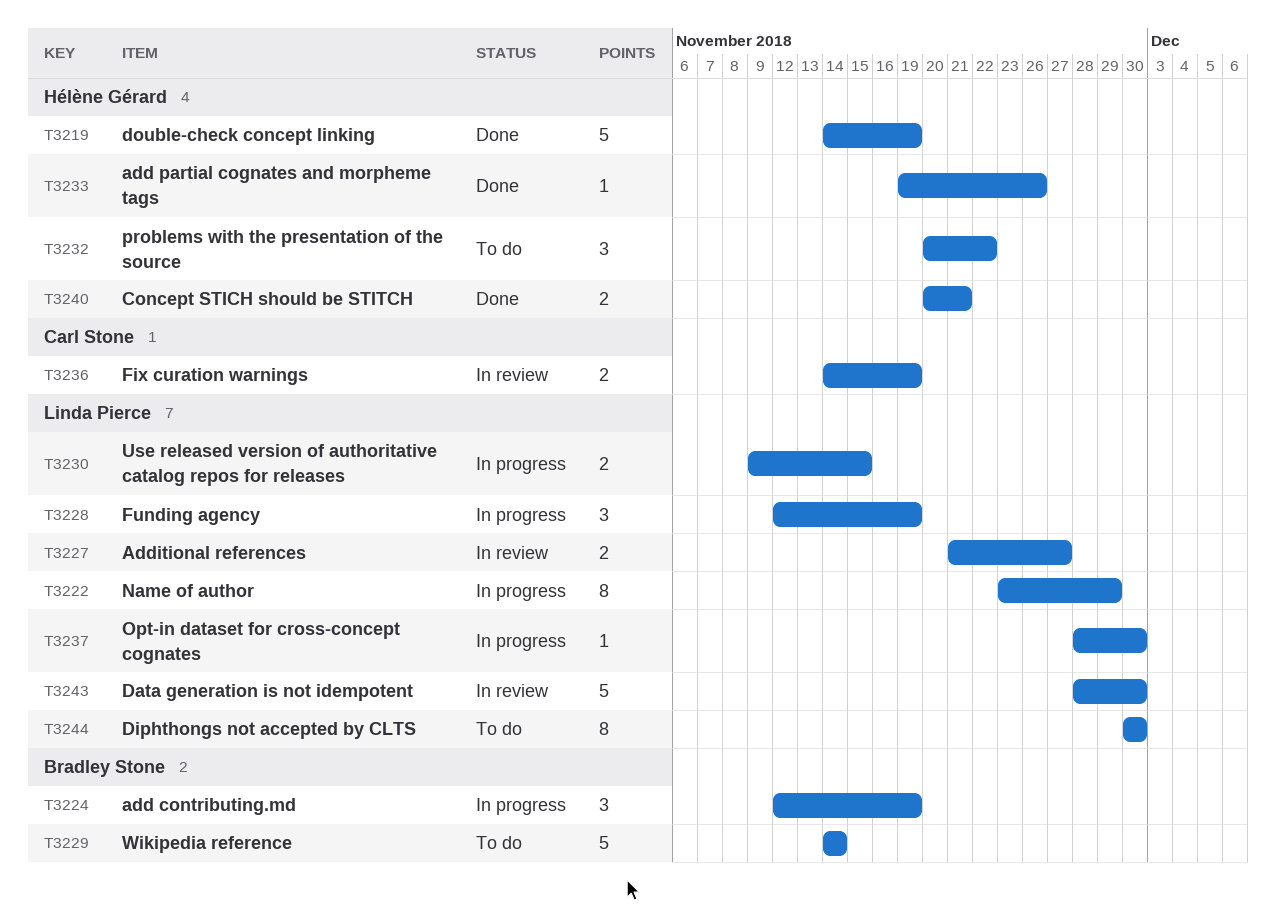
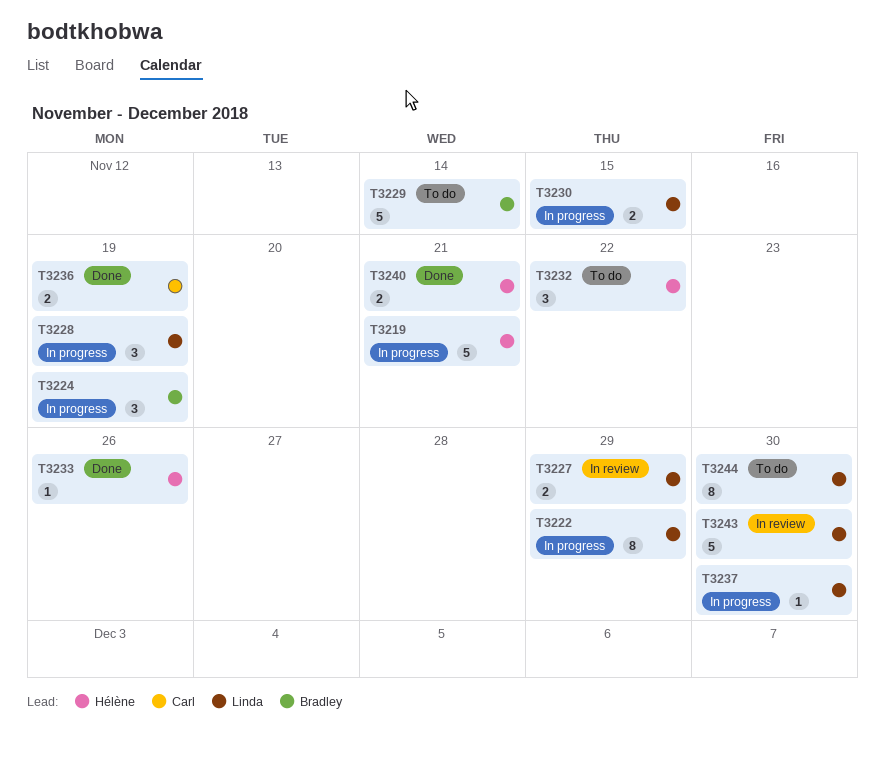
T3219, status: Done -> In progress
T3219, due: Nov 19 -> Nov 21
T3227, due: Nov 27 -> Nov 29
T3236, status: In review -> Done

